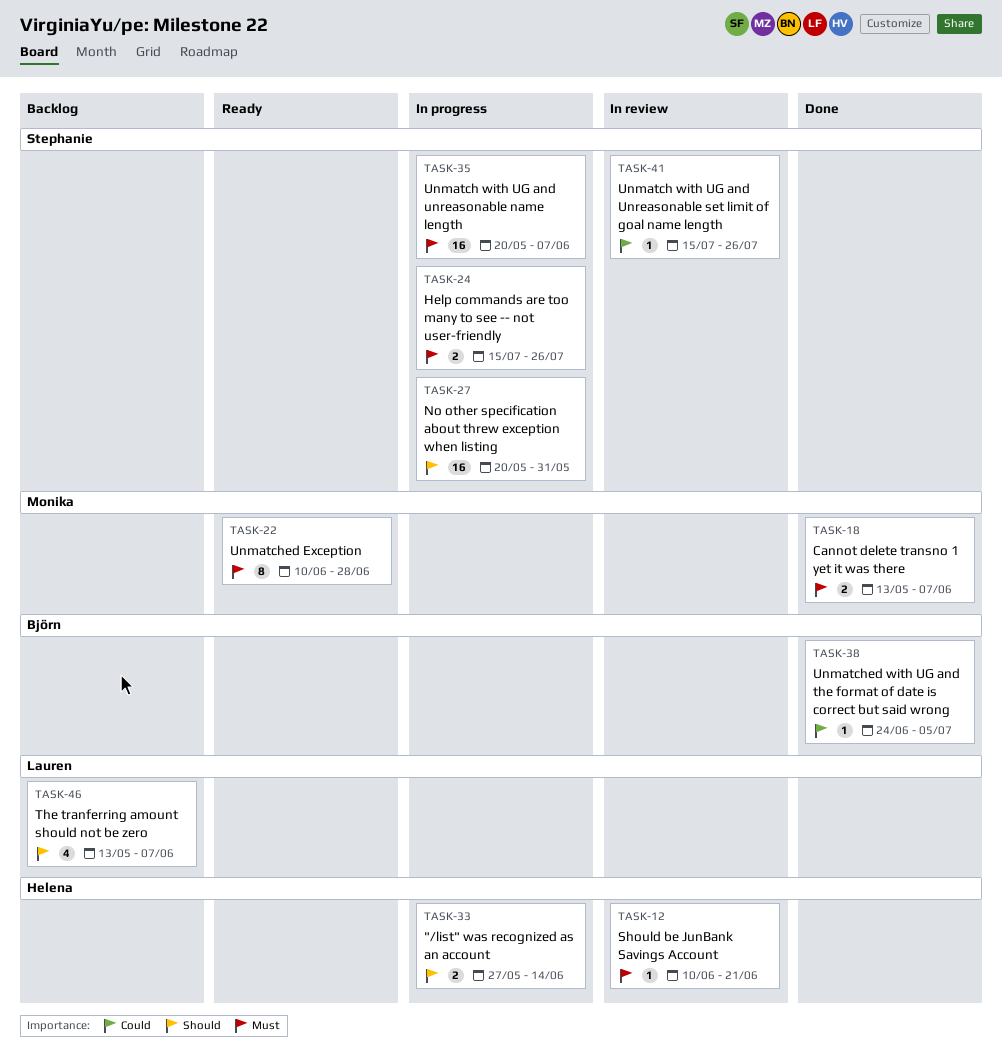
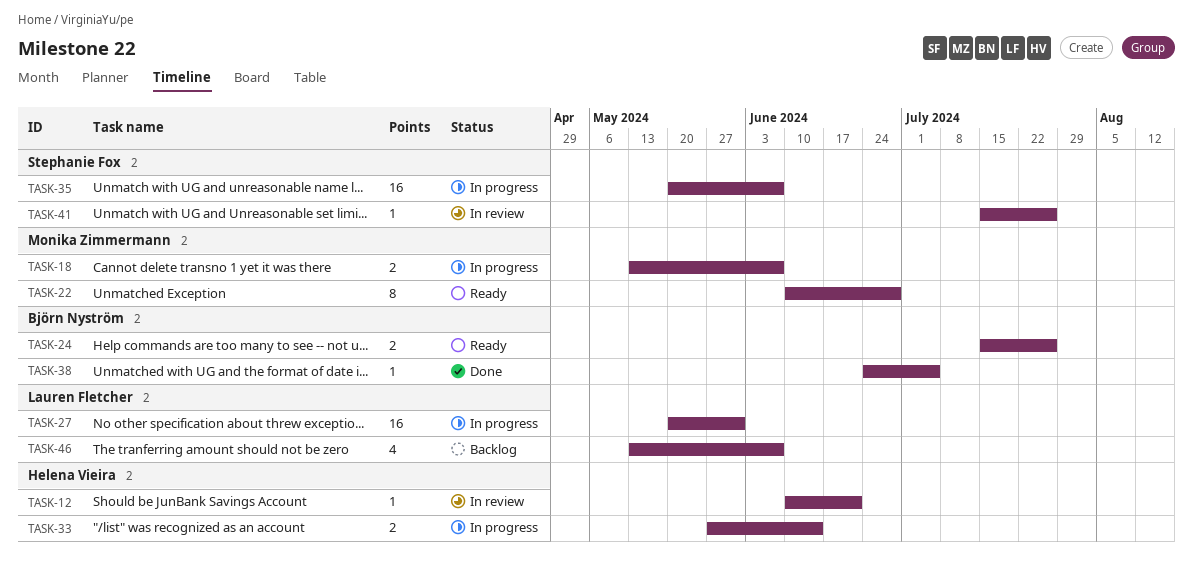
TASK-18, status: Done -> In progress
TASK-24, status: In progress -> Ready
TASK-24, owner: Stephanie Fox -> Björn Nyström
TASK-27, owner: Stephanie Fox -> Lauren Fletcher

